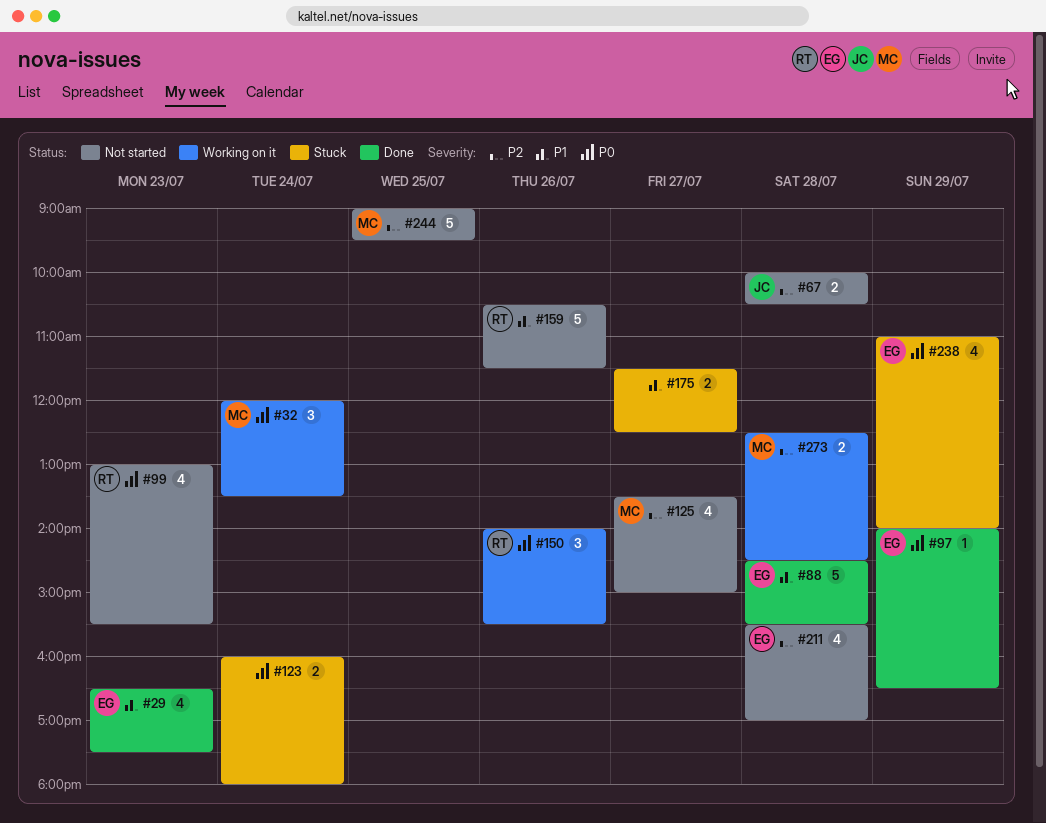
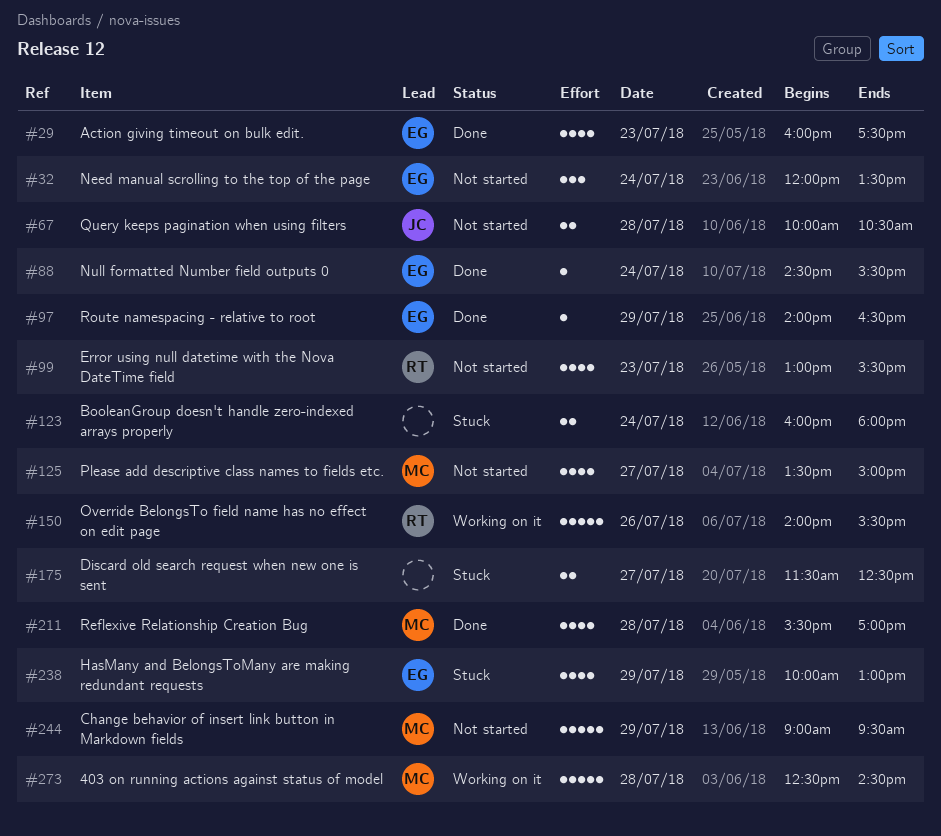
#29, begins: 16:30 -> 16:00
#32, status: Working on it -> Not started
#32, owner: MC -> EG
#88, estimate: 5 -> 1
#88, day: Jul 28 -> Jul 24
#150, estimate: 3 -> 5
#159: present -> none
#211, status: Not started -> Done
#211, owner: EG -> MC
#238, begins: 11:00 -> 10:00
#238, ends: 14:00 -> 13:00
#244, day: Jul 25 -> Jul 29
#273, estimate: 2 -> 5

